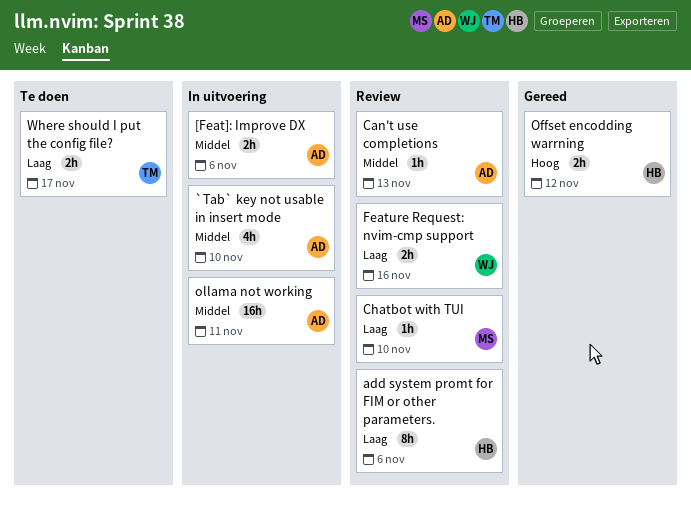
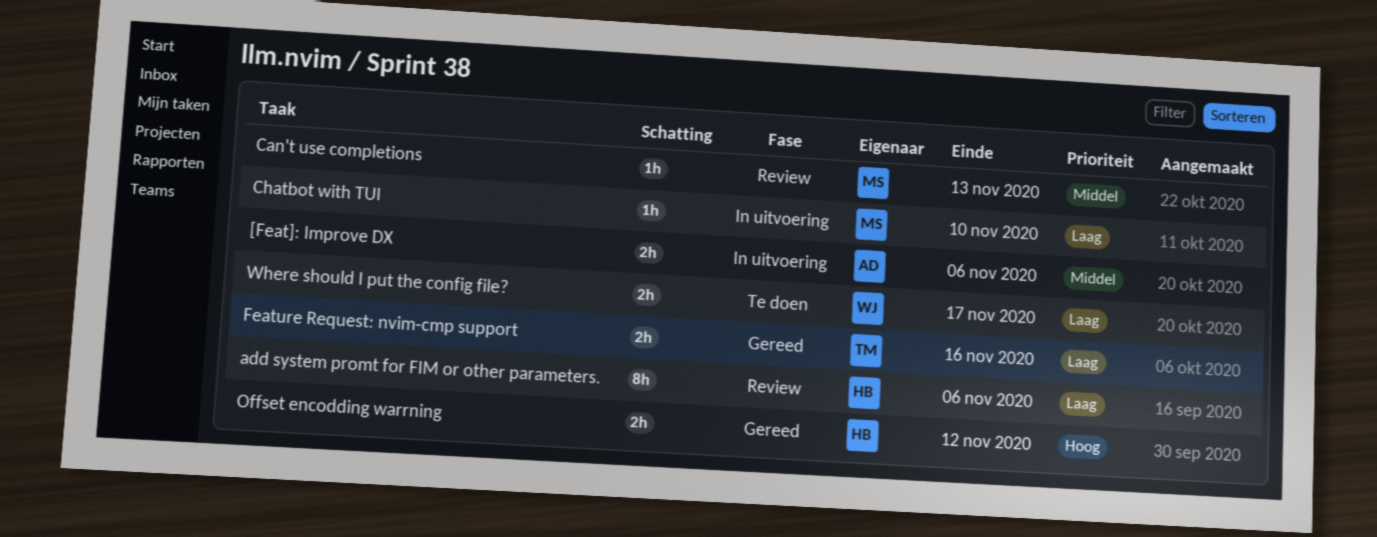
`Tab` key not usable in insert mode: present -> none
Can't use completions, owner: AD -> MS
Chatbot with TUI, status: Review -> In uitvoering
Feature Request: nvim-cmp support, status: Review -> Gereed
Feature Request: nvim-cmp support, owner: WJ -> TM
ollama not working: present -> none
Where should I put the config file?, owner: TM -> WJ

